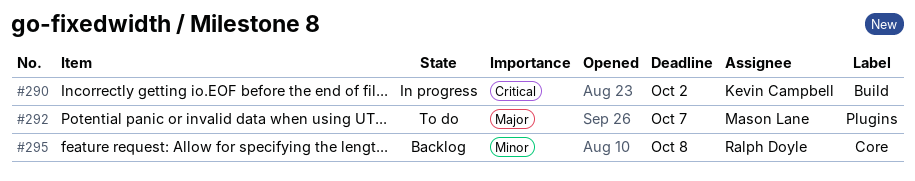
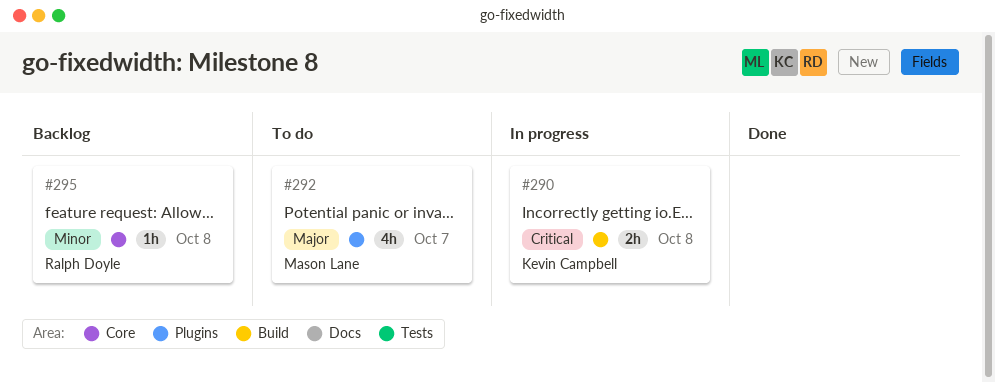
#290, due: Oct 2 -> Oct 8

